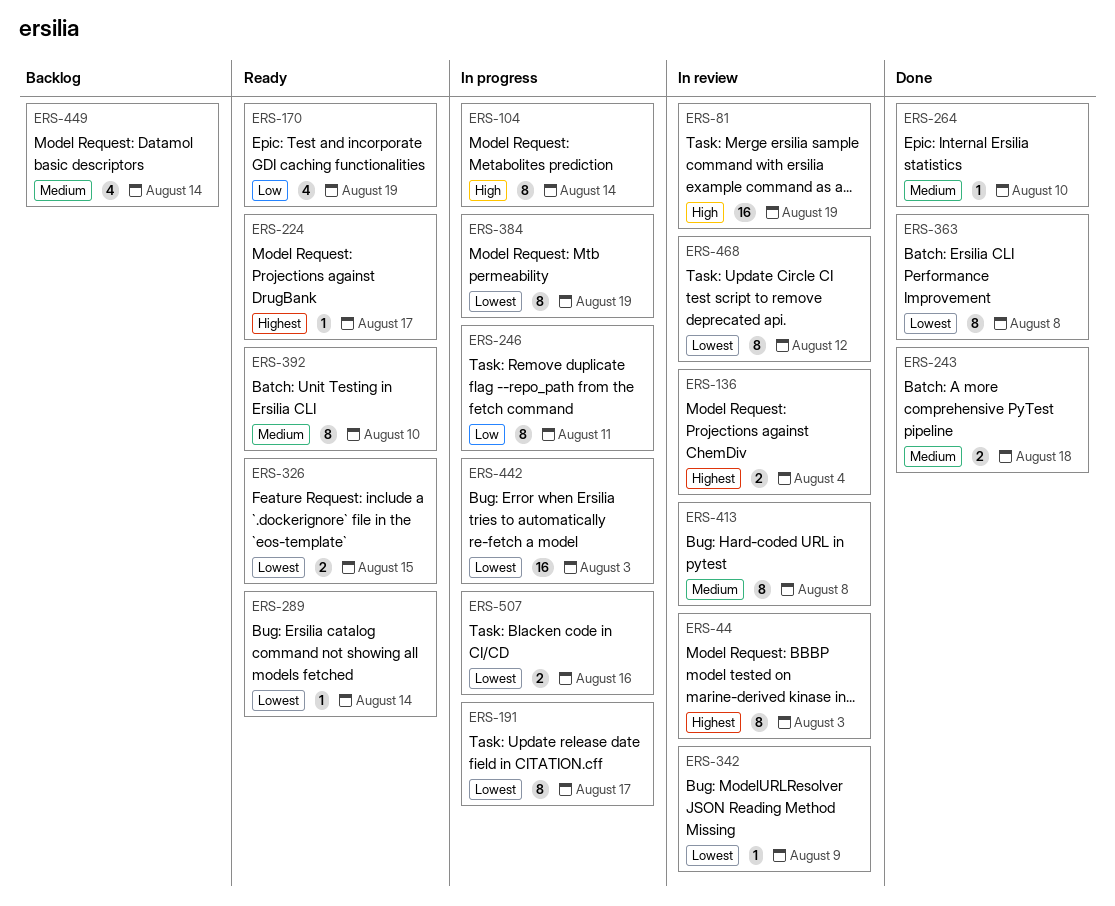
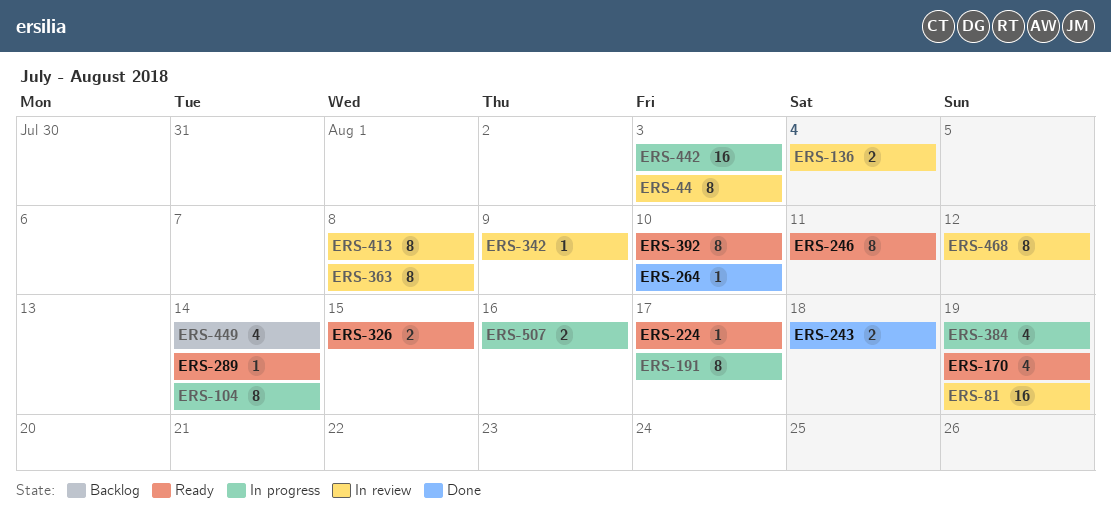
ERS-246, status: In progress -> Ready
ERS-363, status: Done -> In review
ERS-384, estimate: 8 -> 4

